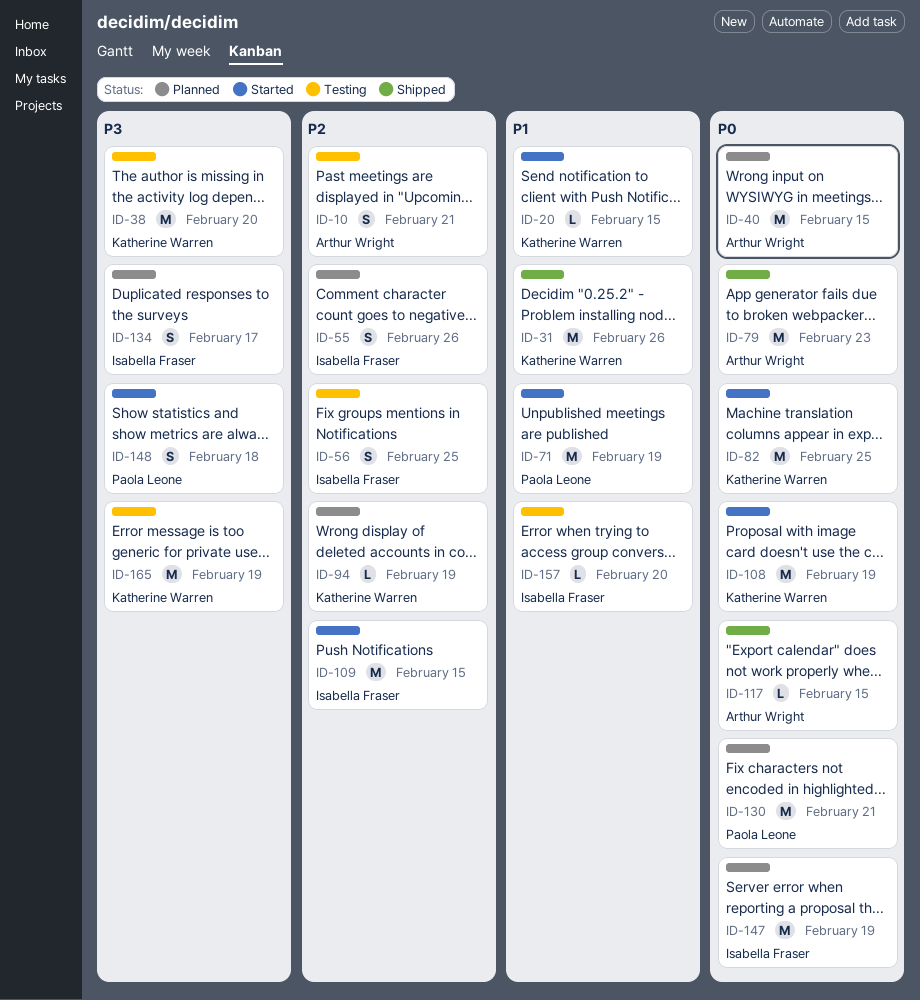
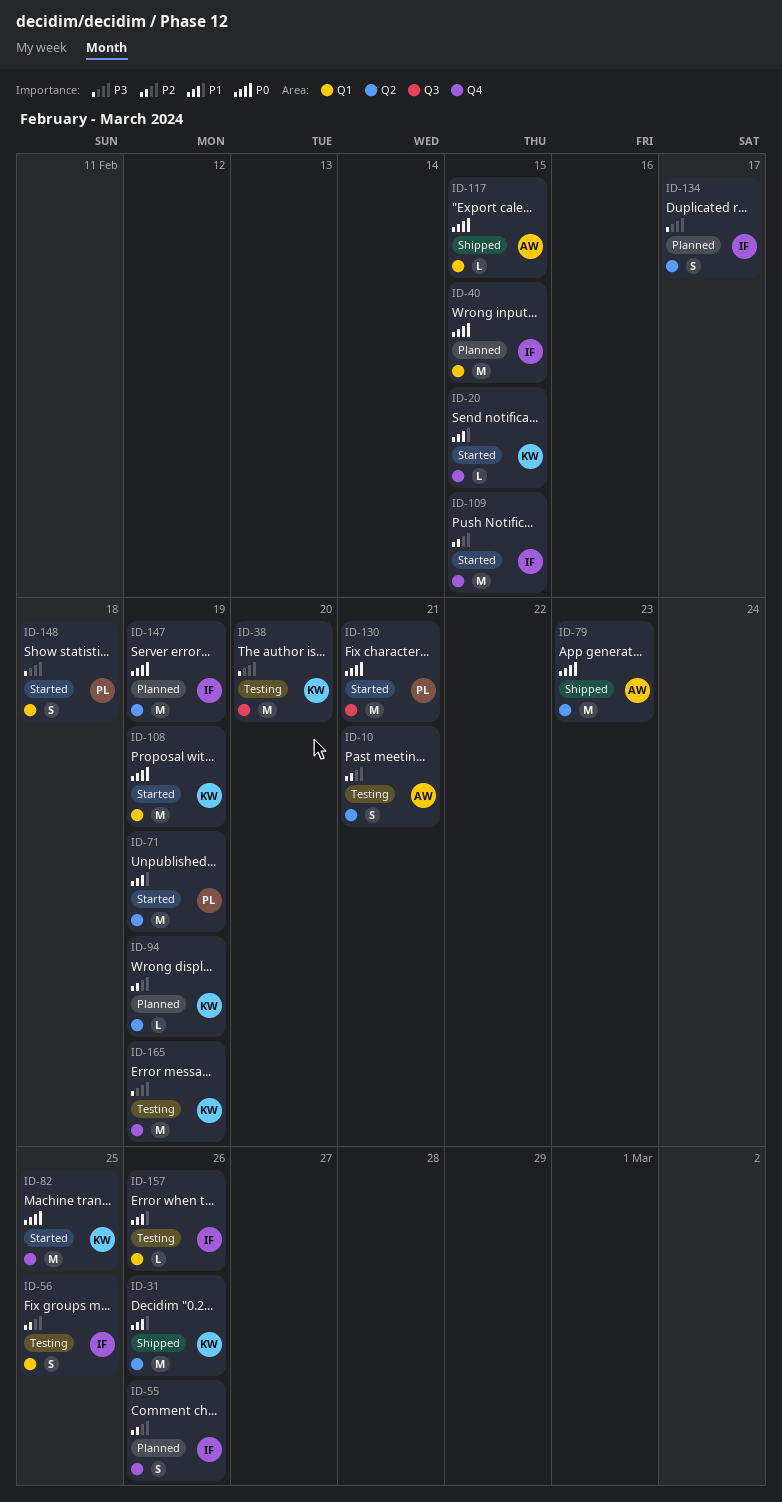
ID-40, owner: Arthur Wright -> Isabella Fraser
ID-130, status: Planned -> Started
ID-157, due: Feb 20 -> Feb 26

